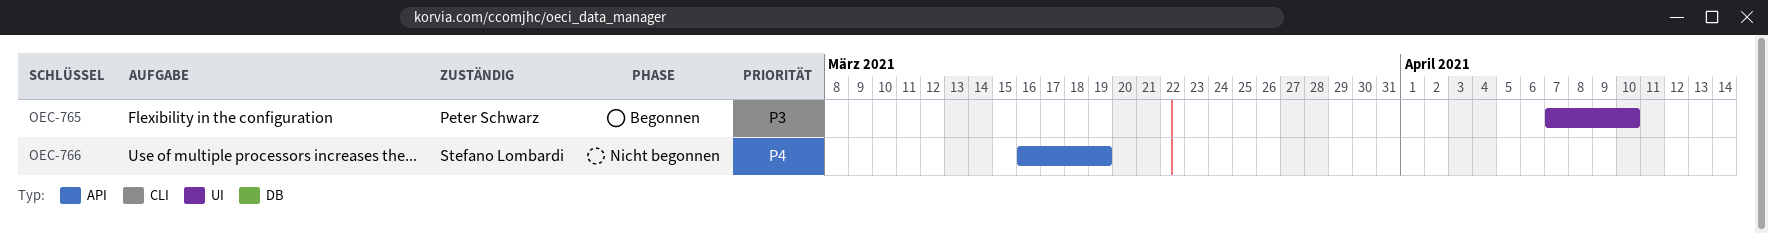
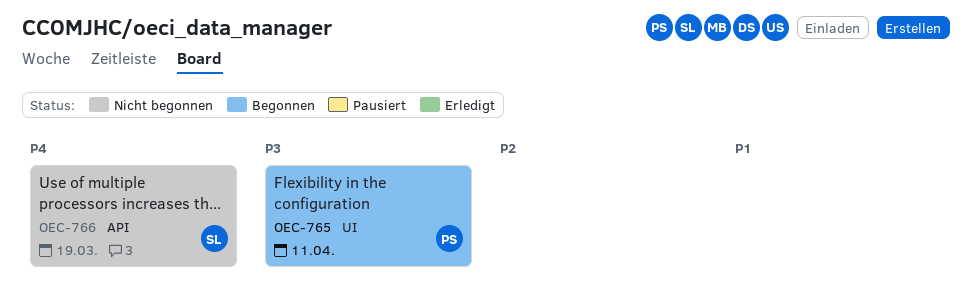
OEC-765, due: Apr 10 -> Apr 11

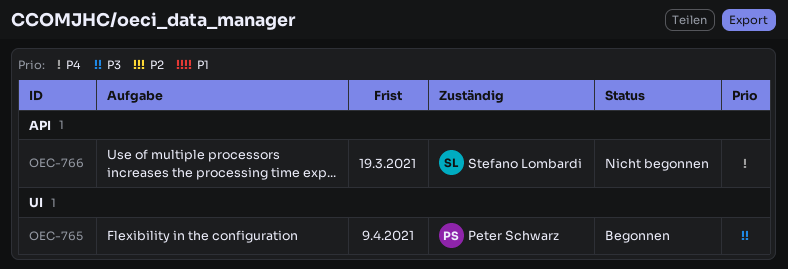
OEC-765, due: Apr 11 -> Apr 9

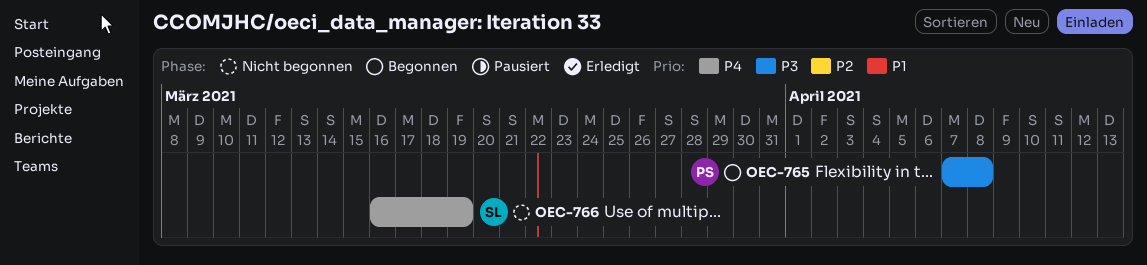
OEC-765, due: Apr 9 -> Apr 8

